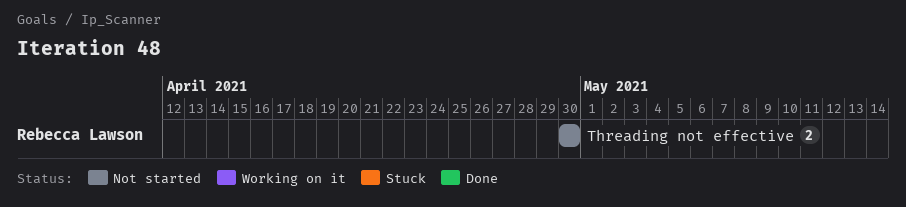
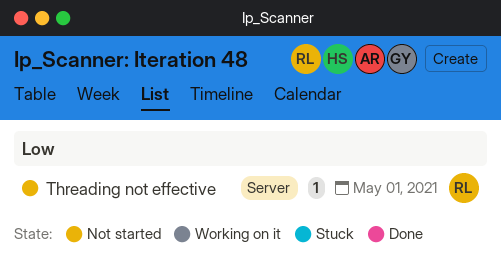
Threading not effective, estimate: 2 -> 1
Threading not effective, due: Apr 30 -> May 1

